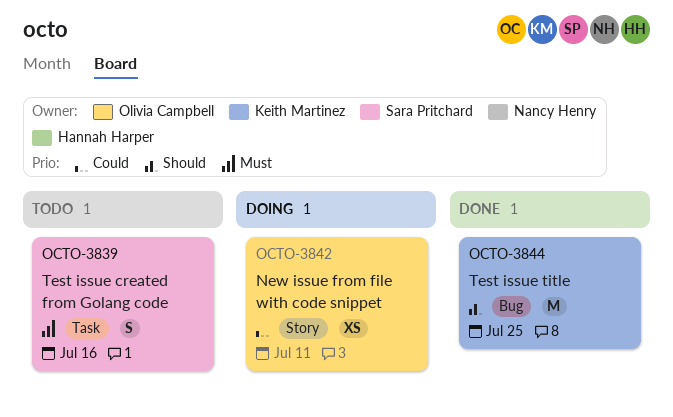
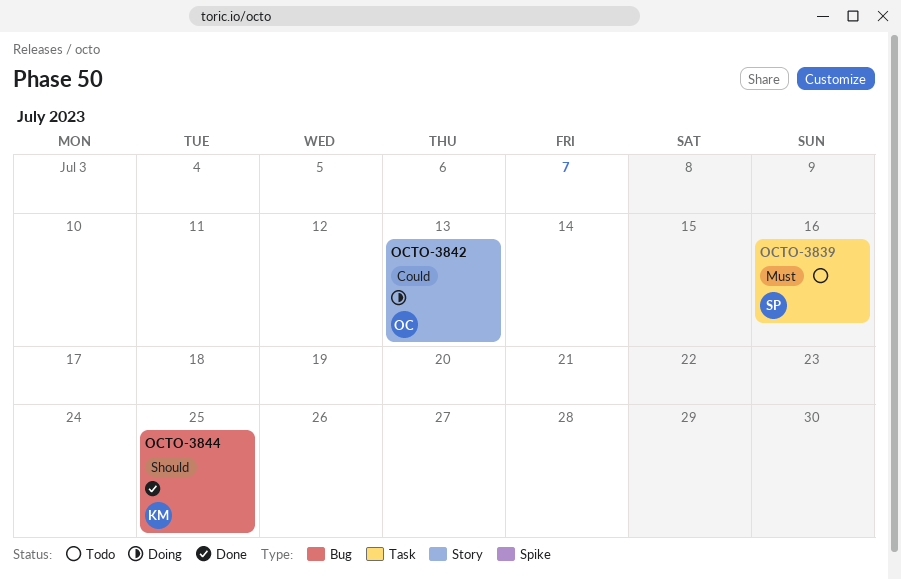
OCTO-3842, due: Jul 11 -> Jul 13

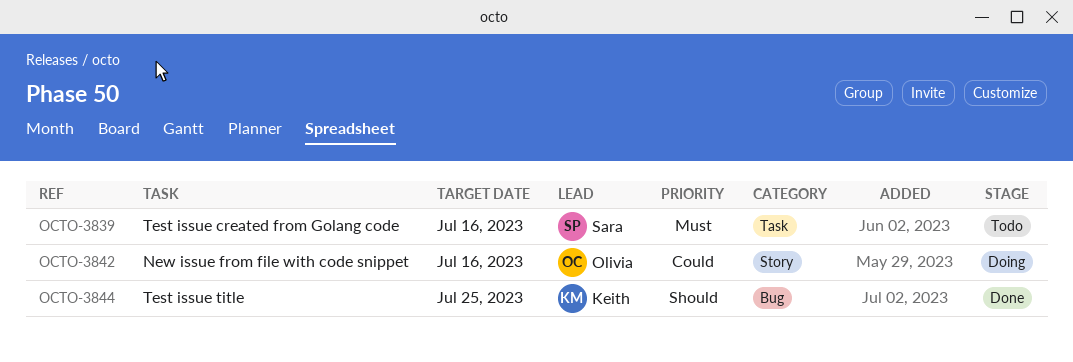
OCTO-3842, due: Jul 13 -> Jul 16

